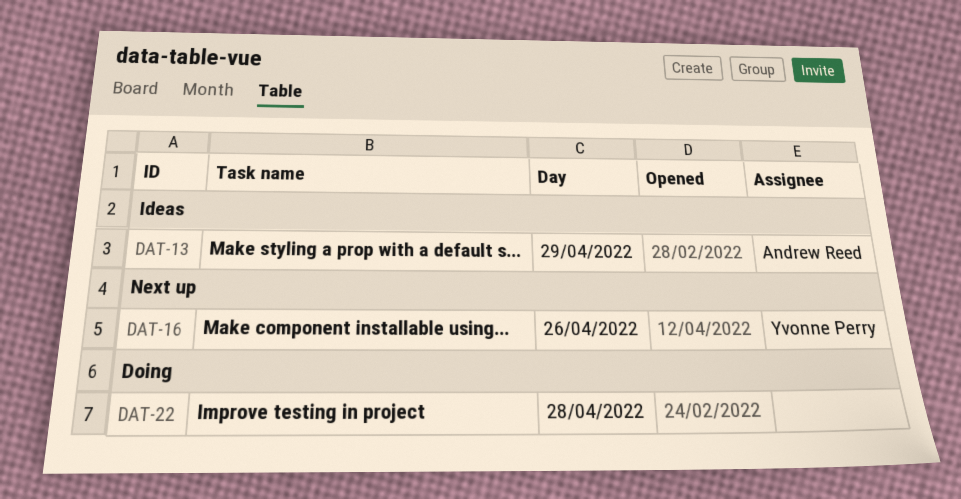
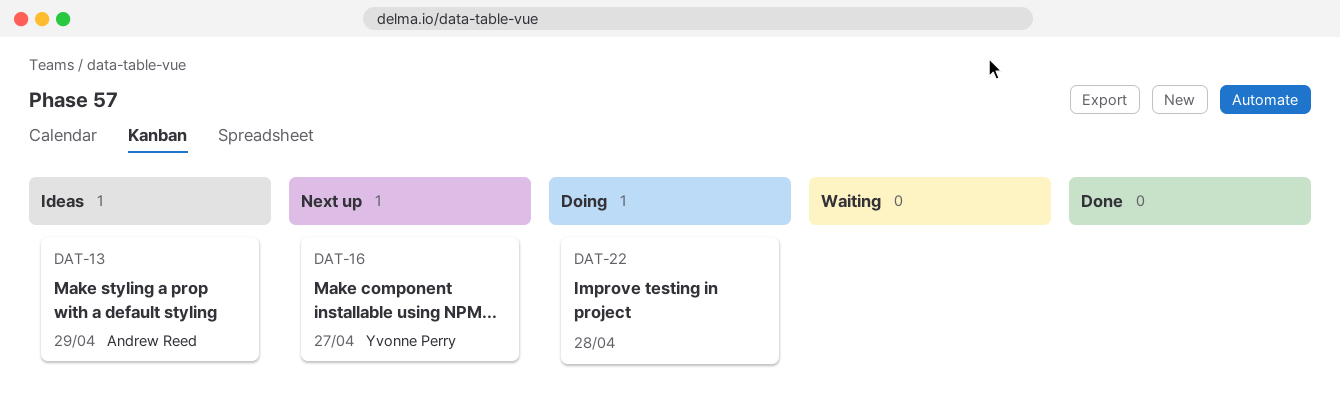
DAT-16, day: Apr 26 -> Apr 27

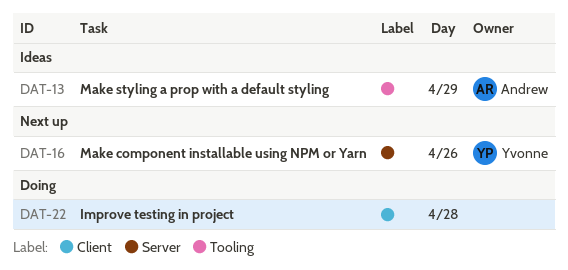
DAT-16, day: Apr 27 -> Apr 26

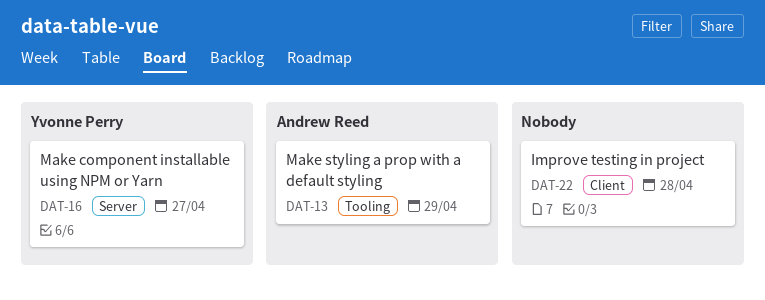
DAT-16, day: Apr 26 -> Apr 27

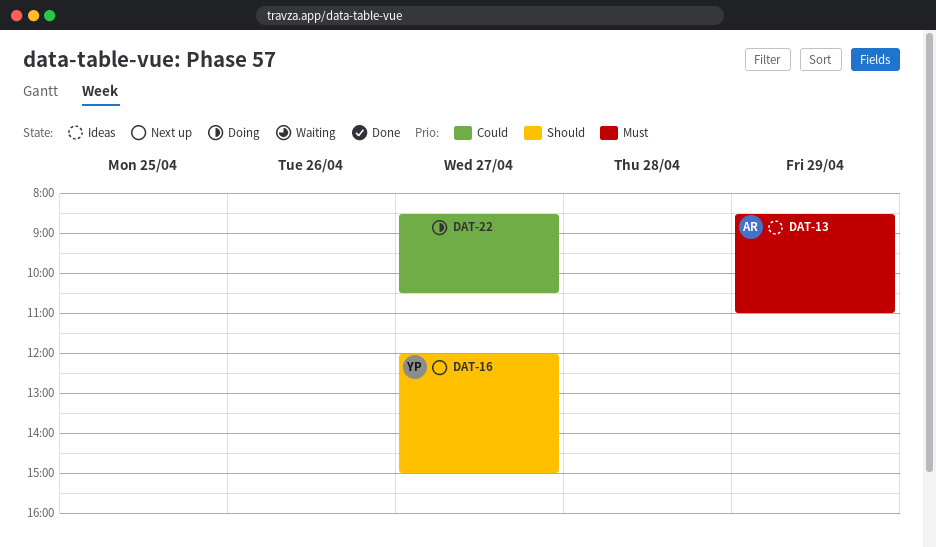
DAT-22, day: Apr 28 -> Apr 27

